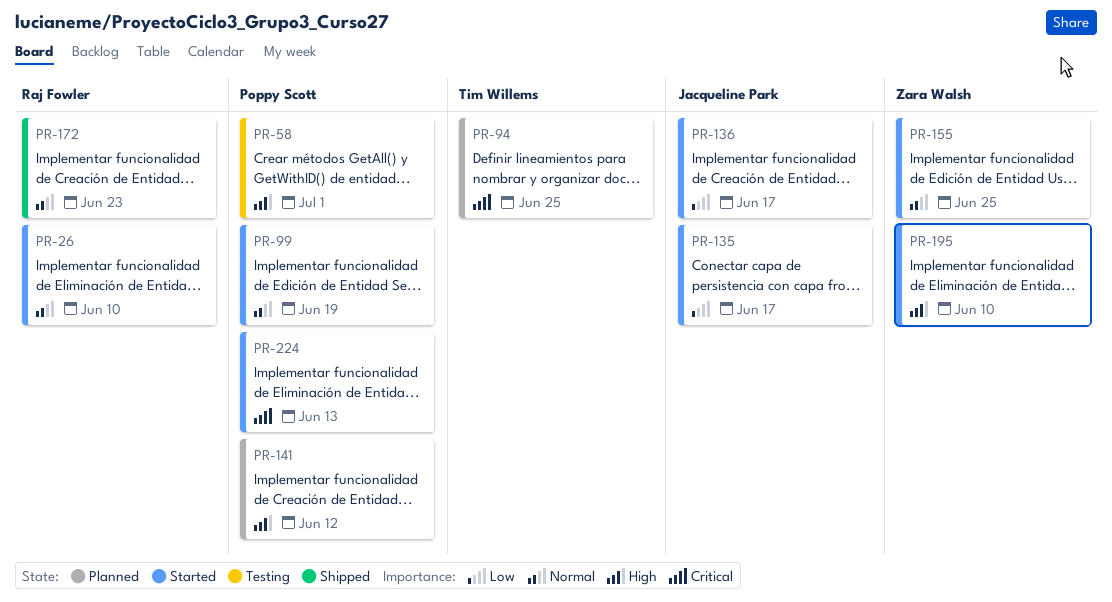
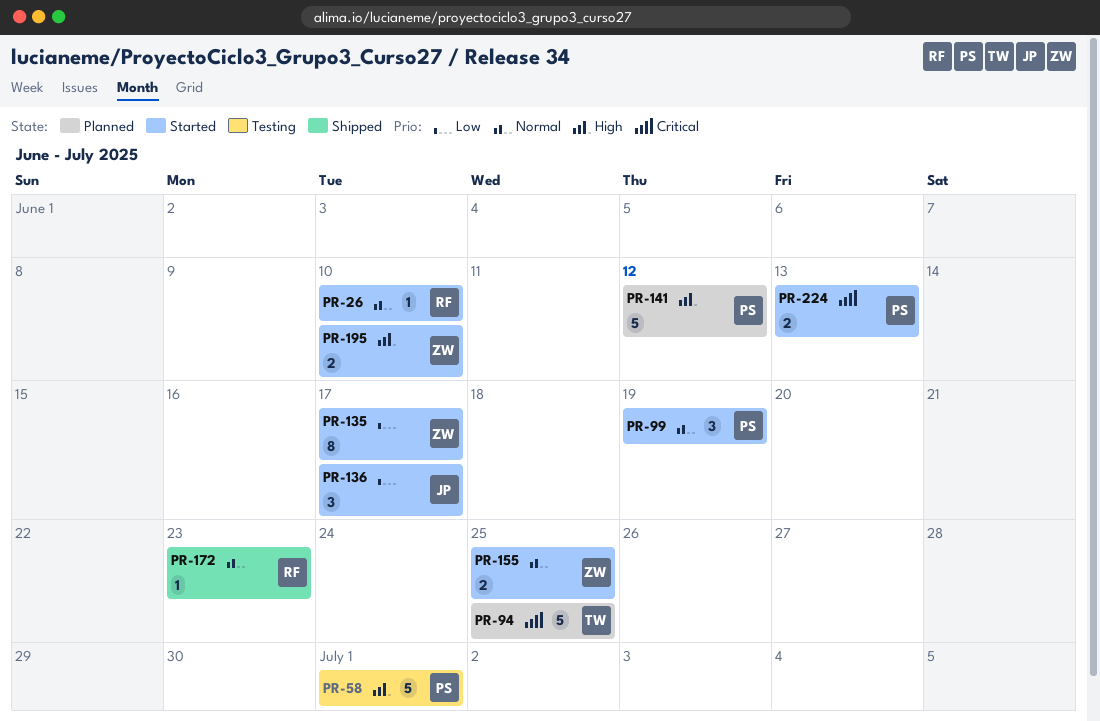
PR-135, owner: Jacqueline Park -> Zara Walsh

